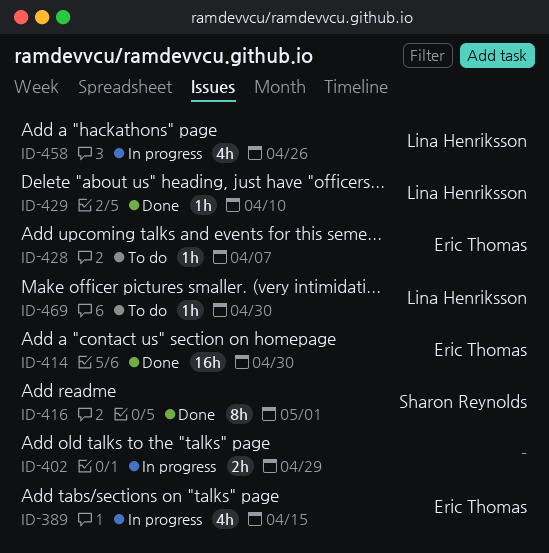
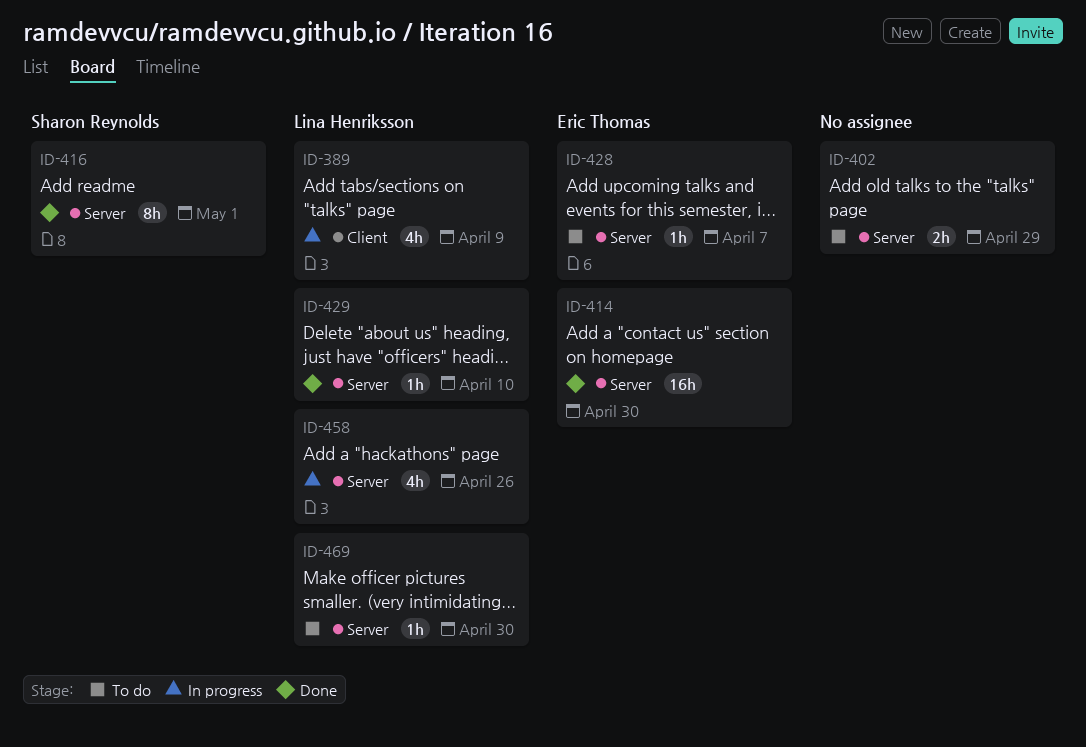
ID-389, owner: Eric Thomas -> Lina Henriksson
ID-389, due: Apr 15 -> Apr 9
ID-402, status: In progress -> To do

